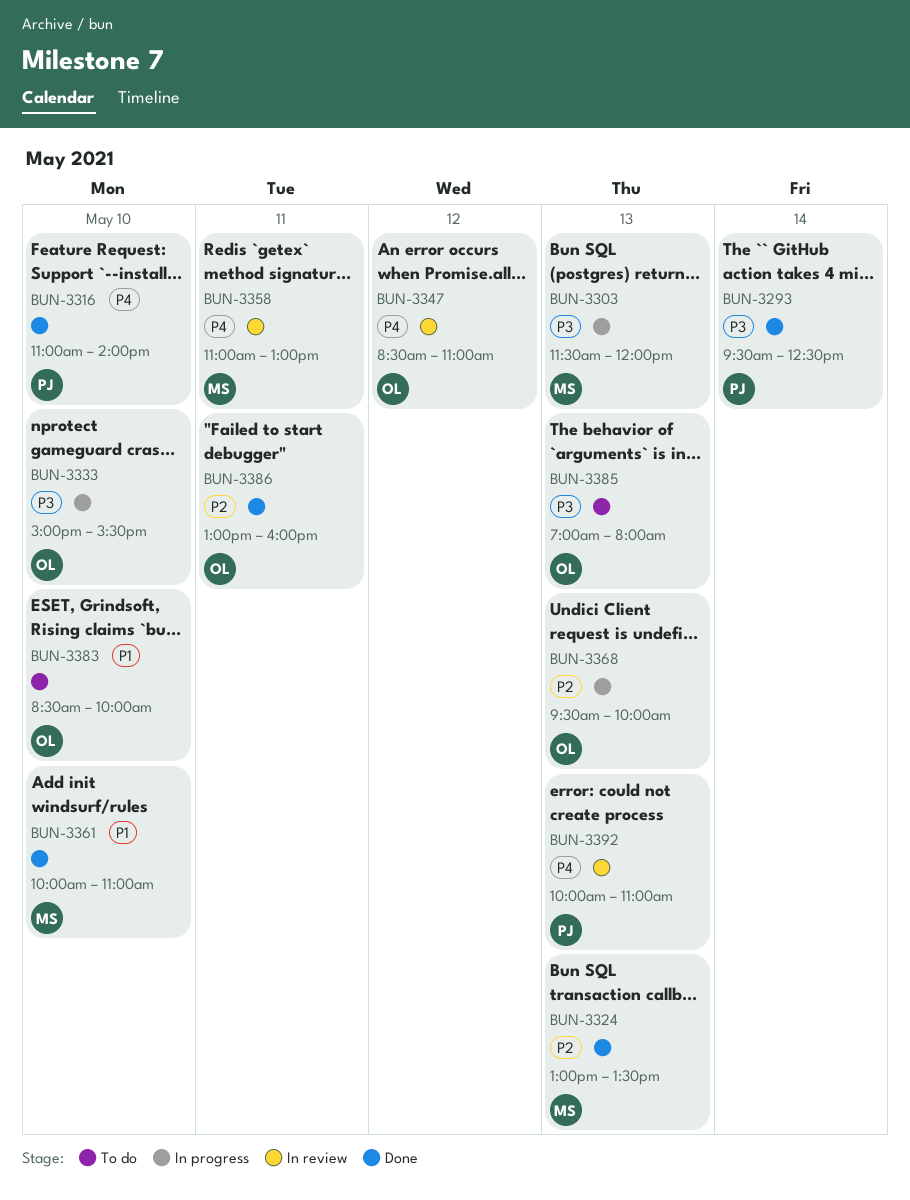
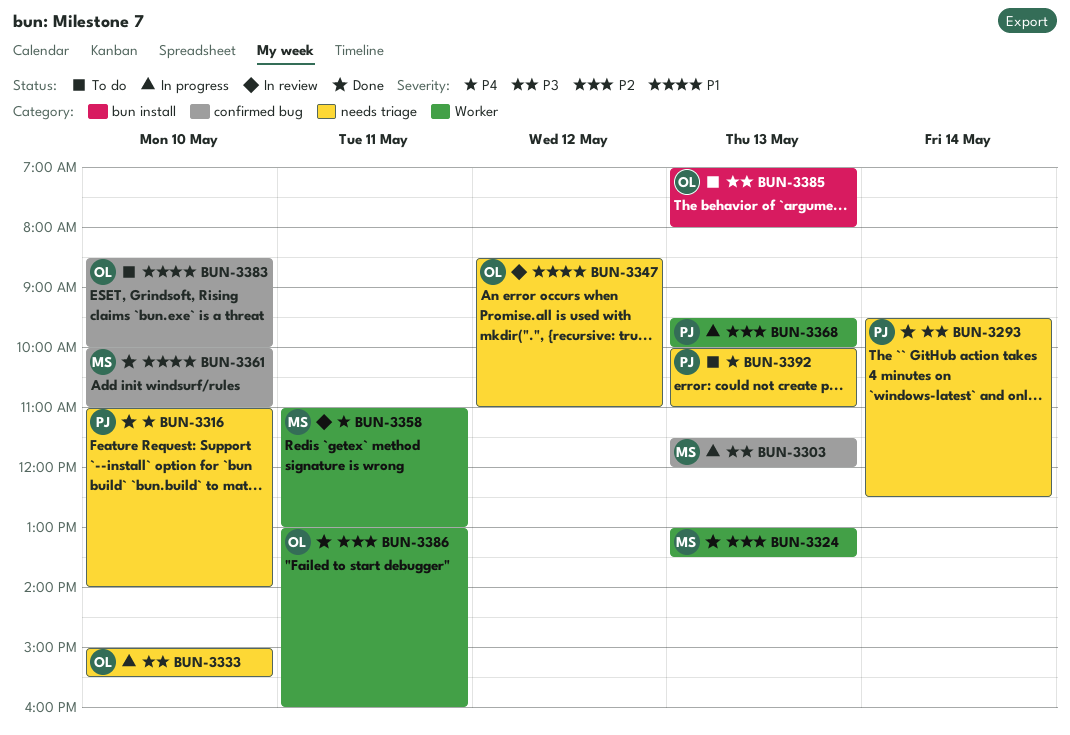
BUN-3347, priority: P4 -> P1
BUN-3368, owner: OL -> PJ
BUN-3392, status: In review -> To do

